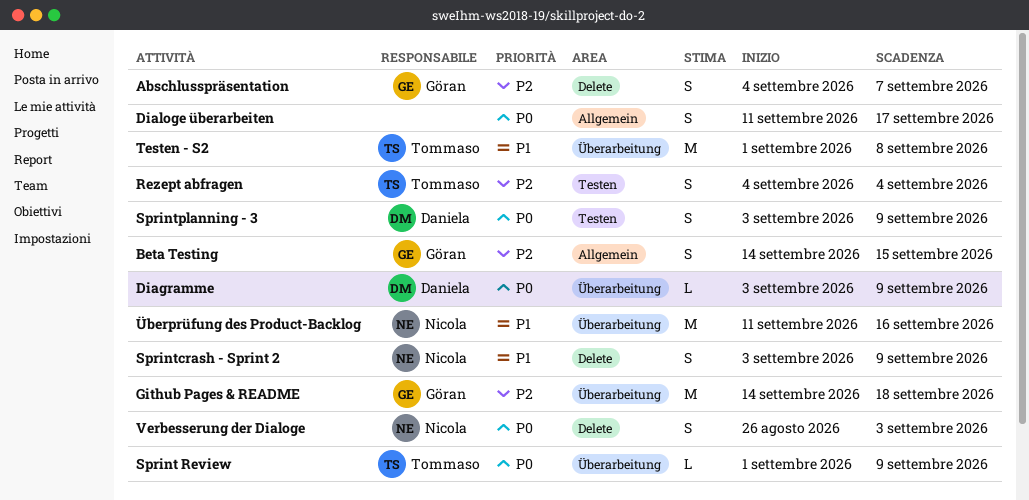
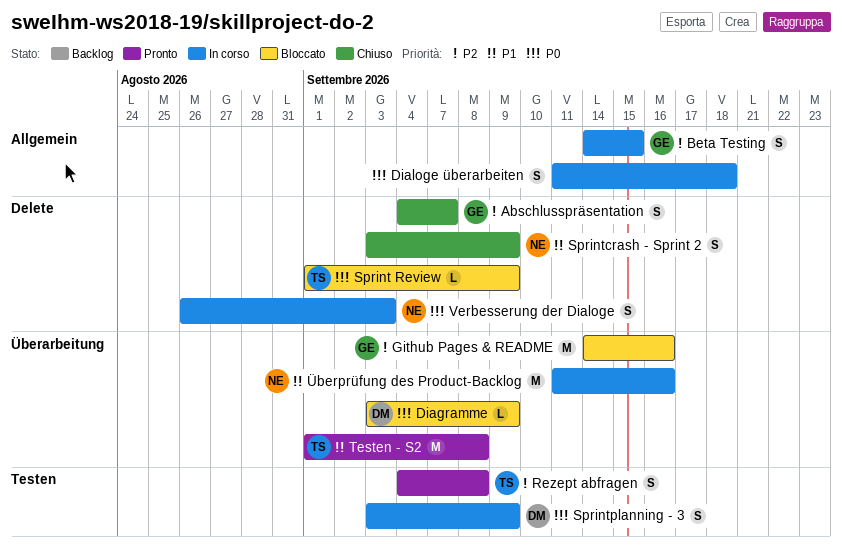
Dialoge überarbeiten, due: Sep 17 -> Sep 18
Github Pages & README, due: Sep 18 -> Sep 16
Rezept abfragen, due: Sep 4 -> Sep 8
Sprint Review, label: Überarbeitung -> Delete

